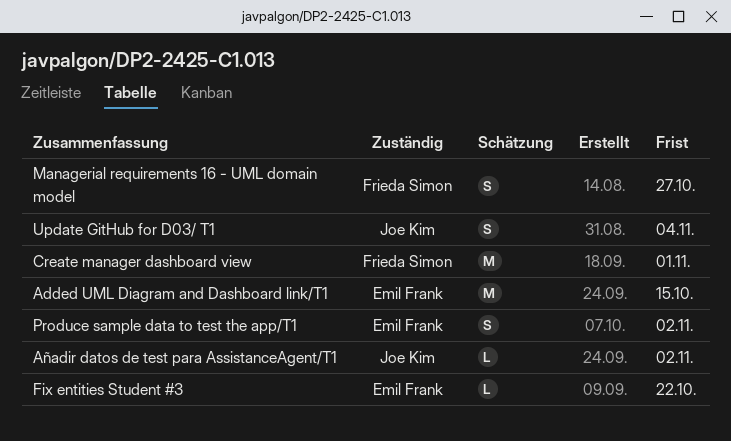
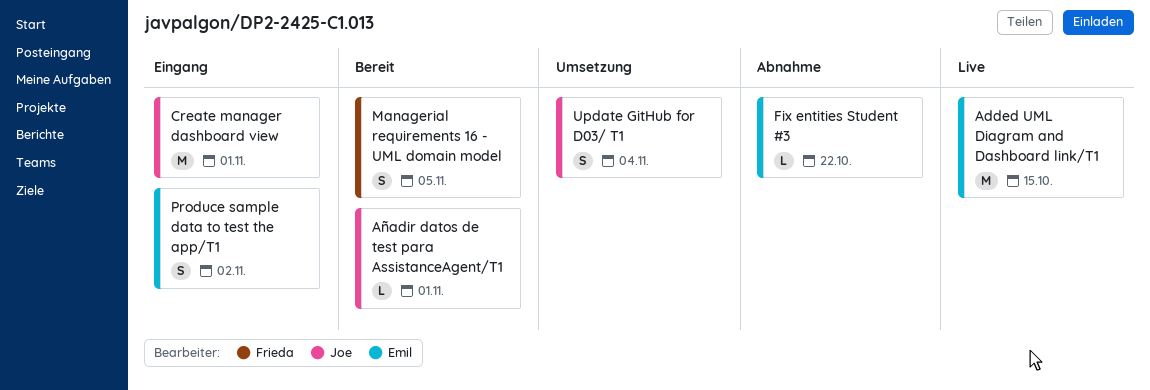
Añadir datos de test para AssistanceAgent/T1, due: Nov 2 -> Nov 1
Create manager dashboard view, owner: Frieda Simon -> Joe Kim
Managerial requirements 16 - UML domain model, due: Oct 27 -> Nov 5

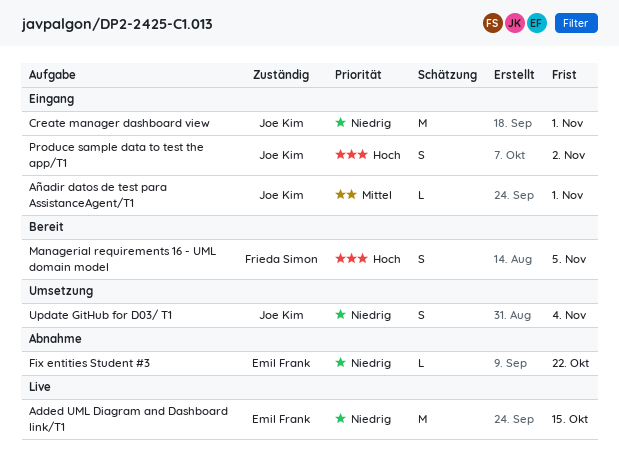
Añadir datos de test para AssistanceAgent/T1, status: Bereit -> Eingang
Produce sample data to test the app/T1, owner: Emil Frank -> Joe Kim

